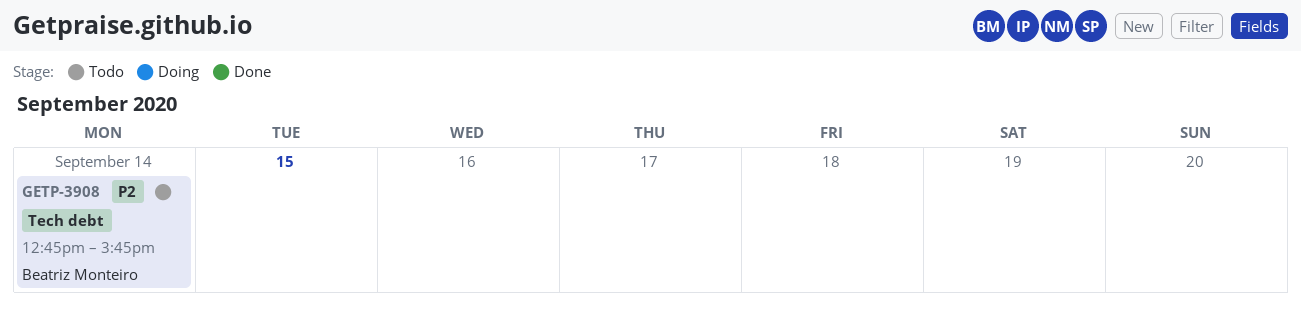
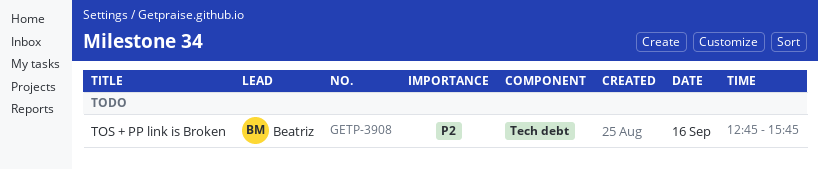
GETP-3908, day: Sep 14 -> Sep 16

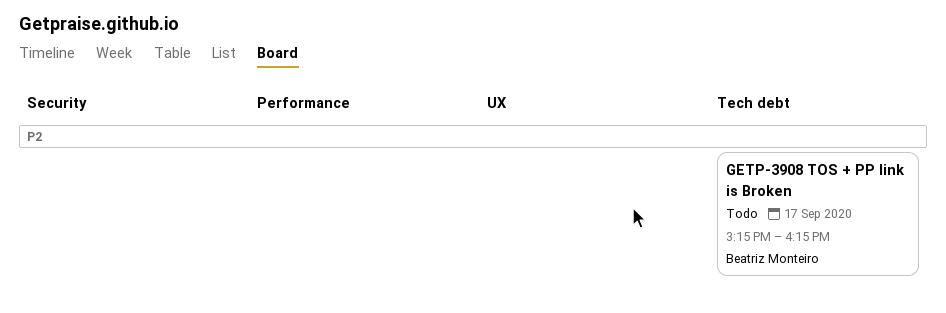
GETP-3908, day: Sep 16 -> Sep 17
GETP-3908, begins: 12:45 -> 15:15
GETP-3908, ends: 15:45 -> 16:15

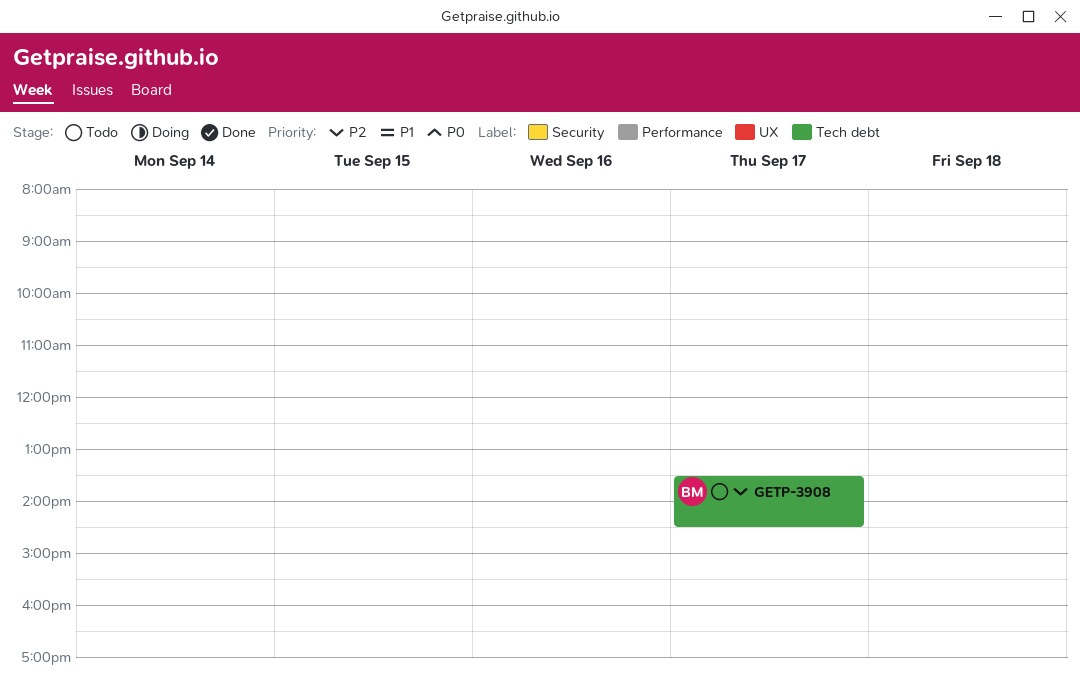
GETP-3908, begins: 15:15 -> 13:30
GETP-3908, ends: 16:15 -> 14:30

